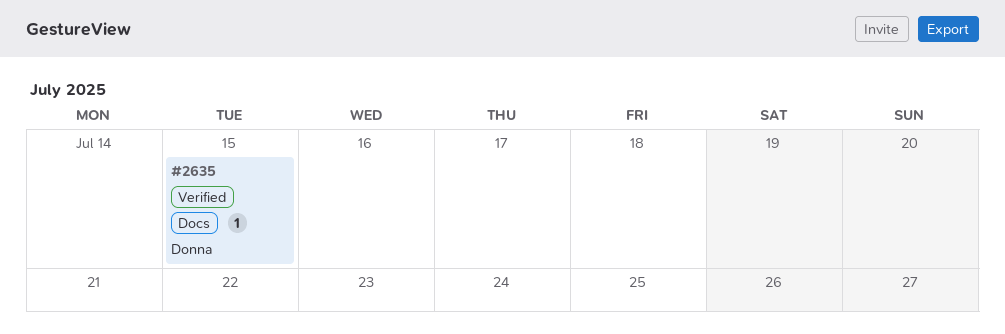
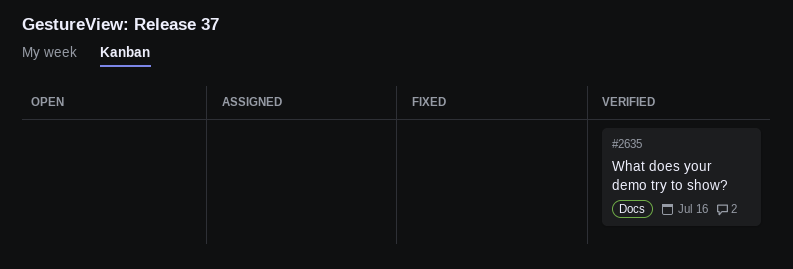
#2635, due: Jul 15 -> Jul 16

